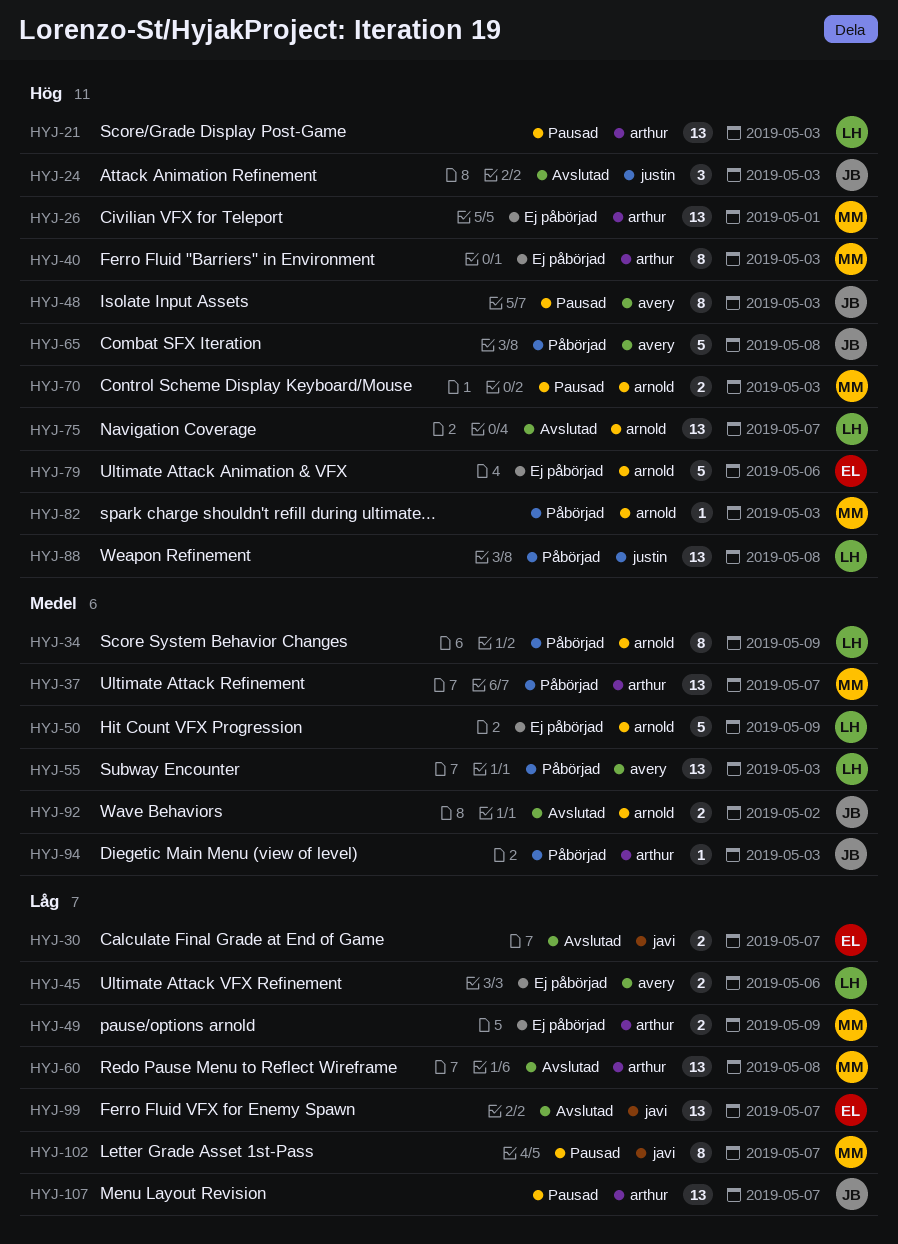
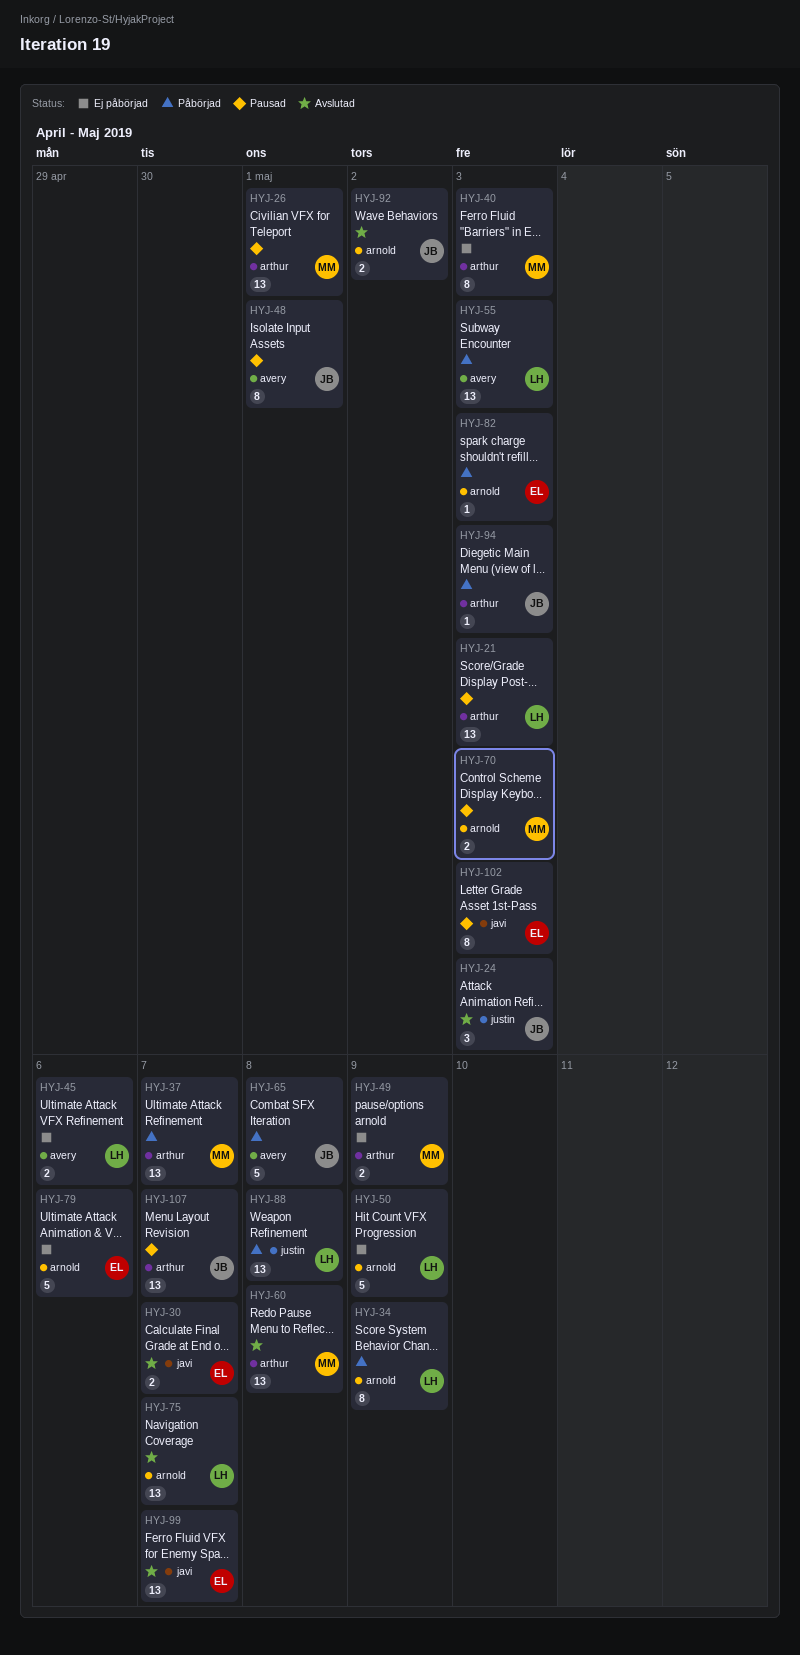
HYJ-26, status: Ej påbörjad -> Pausad
HYJ-48, due: May 3 -> May 1
HYJ-82, owner: MM -> EL
HYJ-102, owner: MM -> EL
HYJ-102, due: May 7 -> May 3

